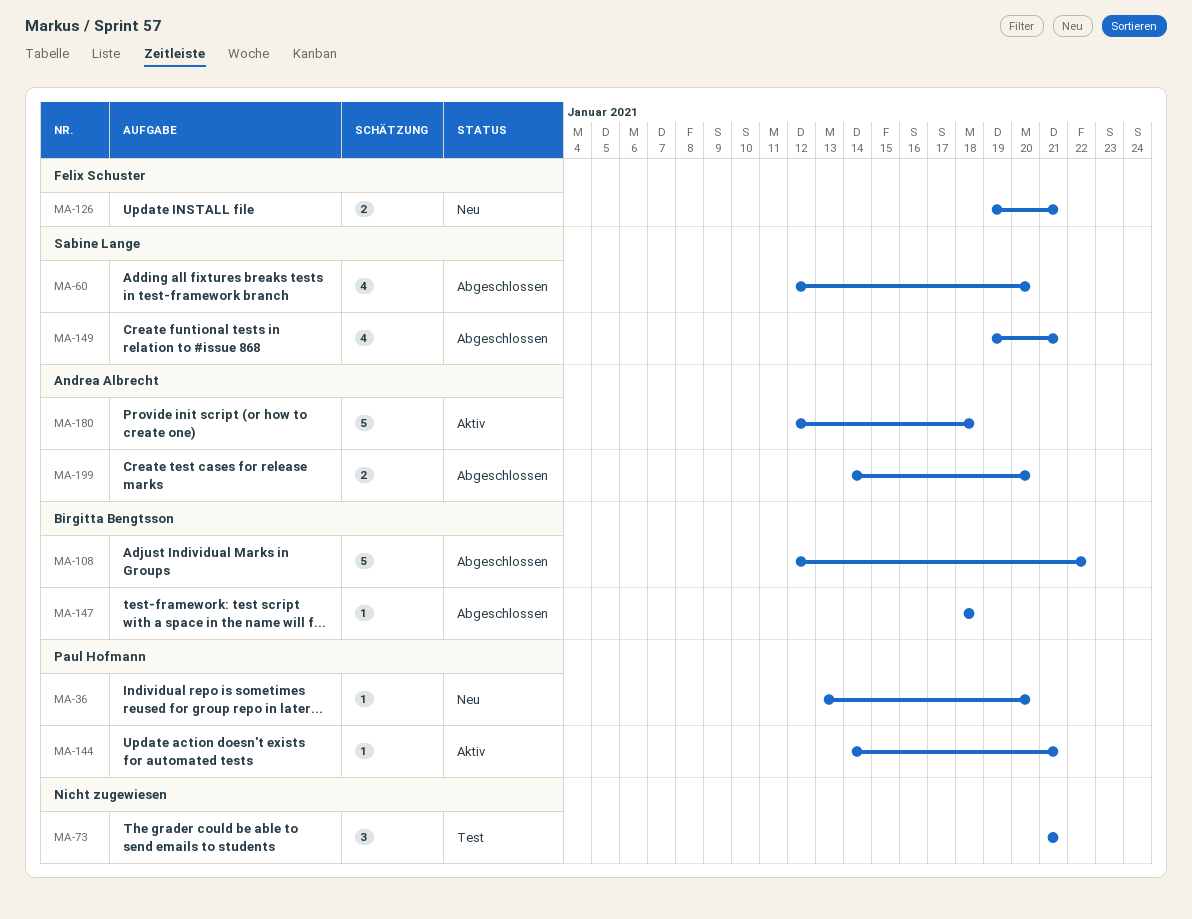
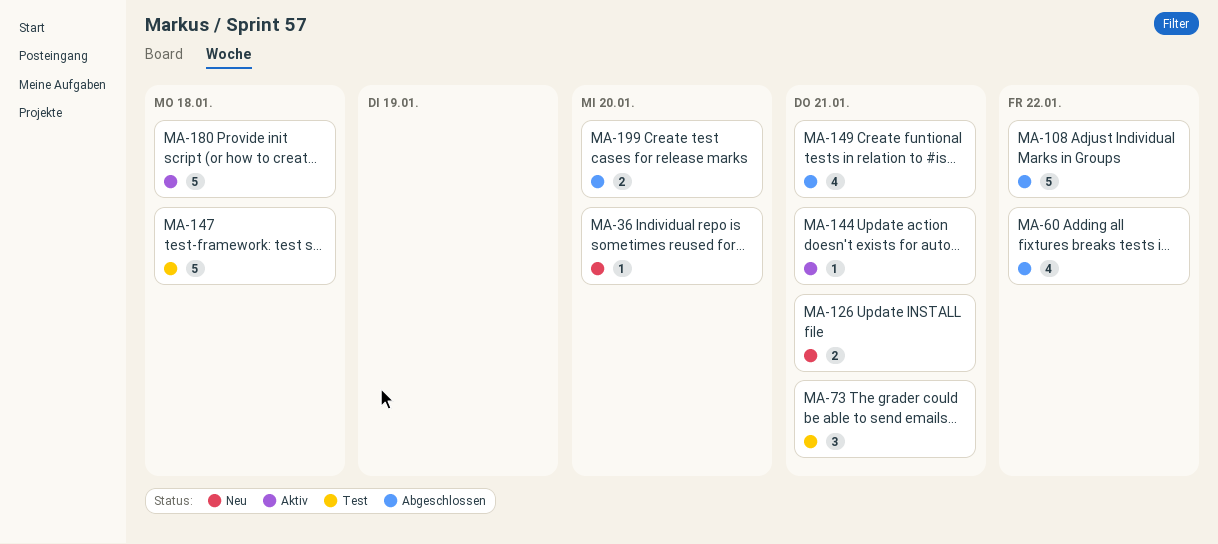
MA-60, due: Jan 20 -> Jan 22
MA-147, status: Abgeschlossen -> Test
MA-147, estimate: 1 -> 5

